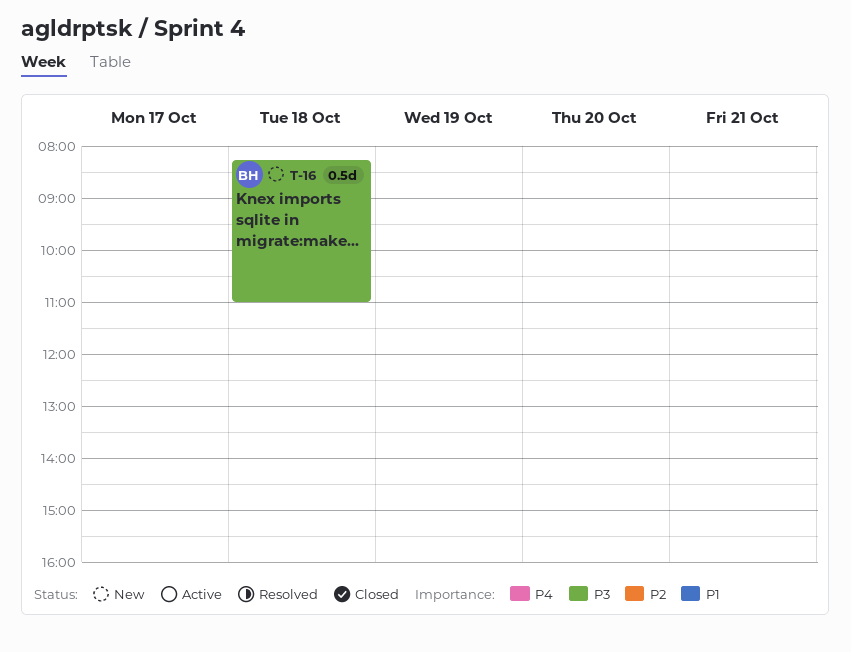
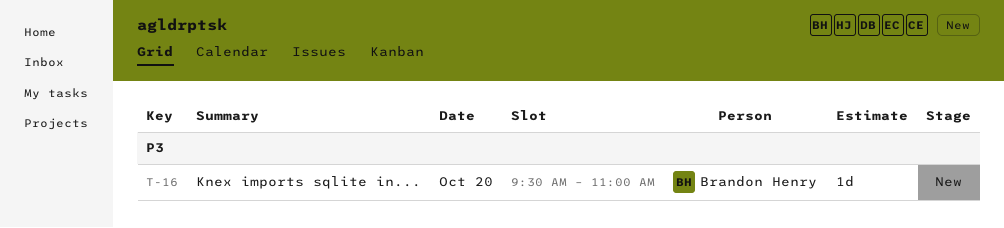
T-16, estimate: 0.5d -> 1d
T-16, day: Oct 18 -> Oct 20
T-16, begins: 08:15 -> 09:30

